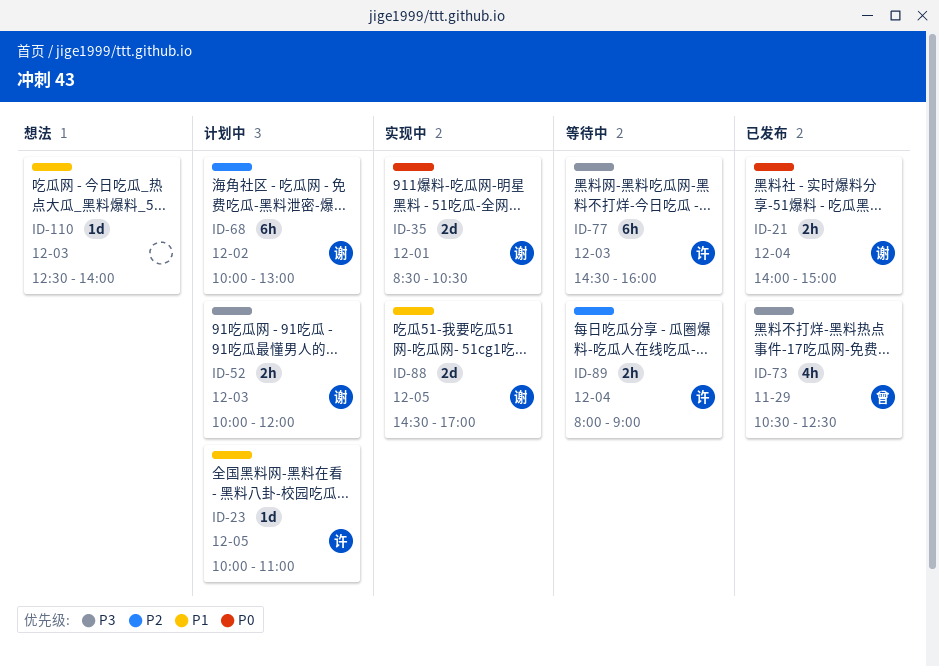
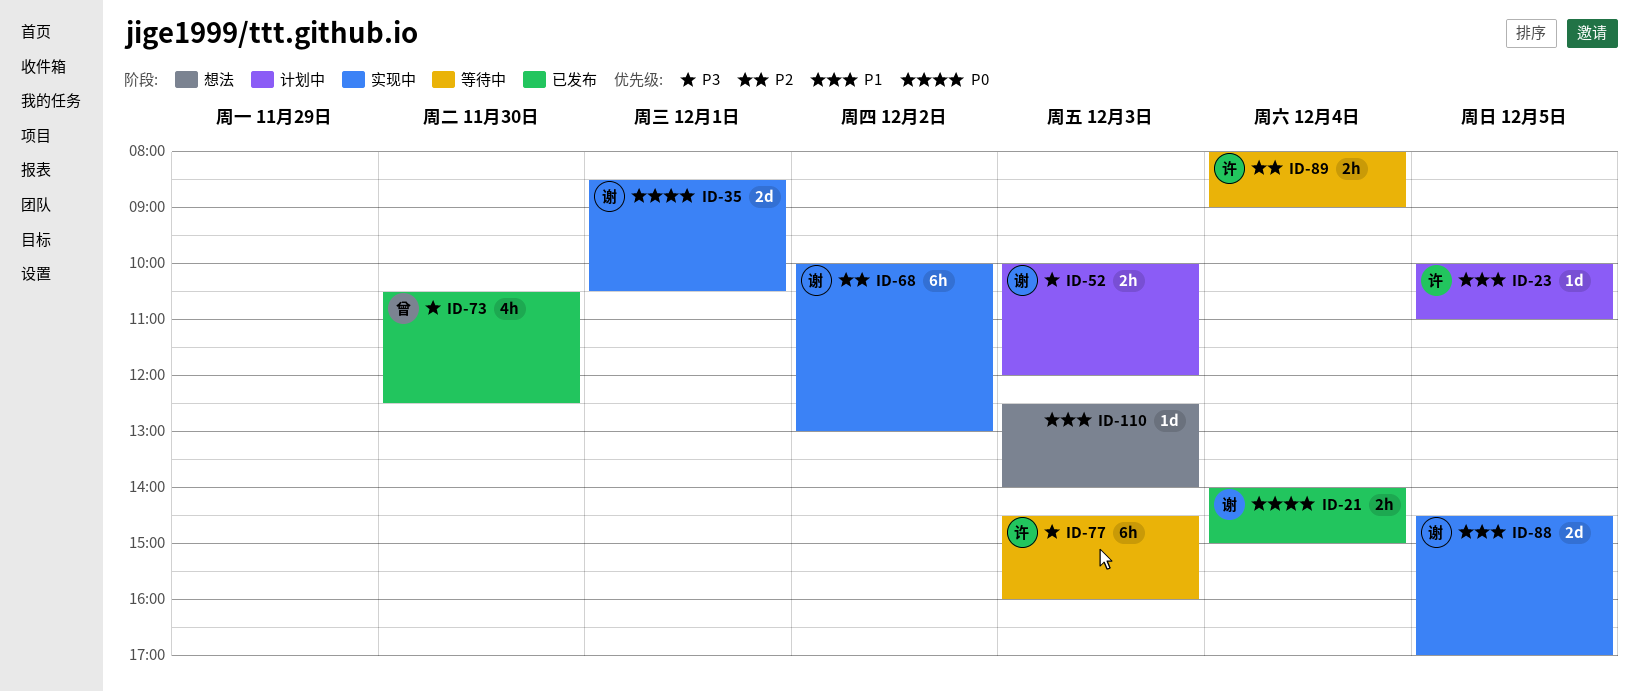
ID-68, status: 计划中 -> 实现中
ID-73, day: Nov 29 -> Nov 30

